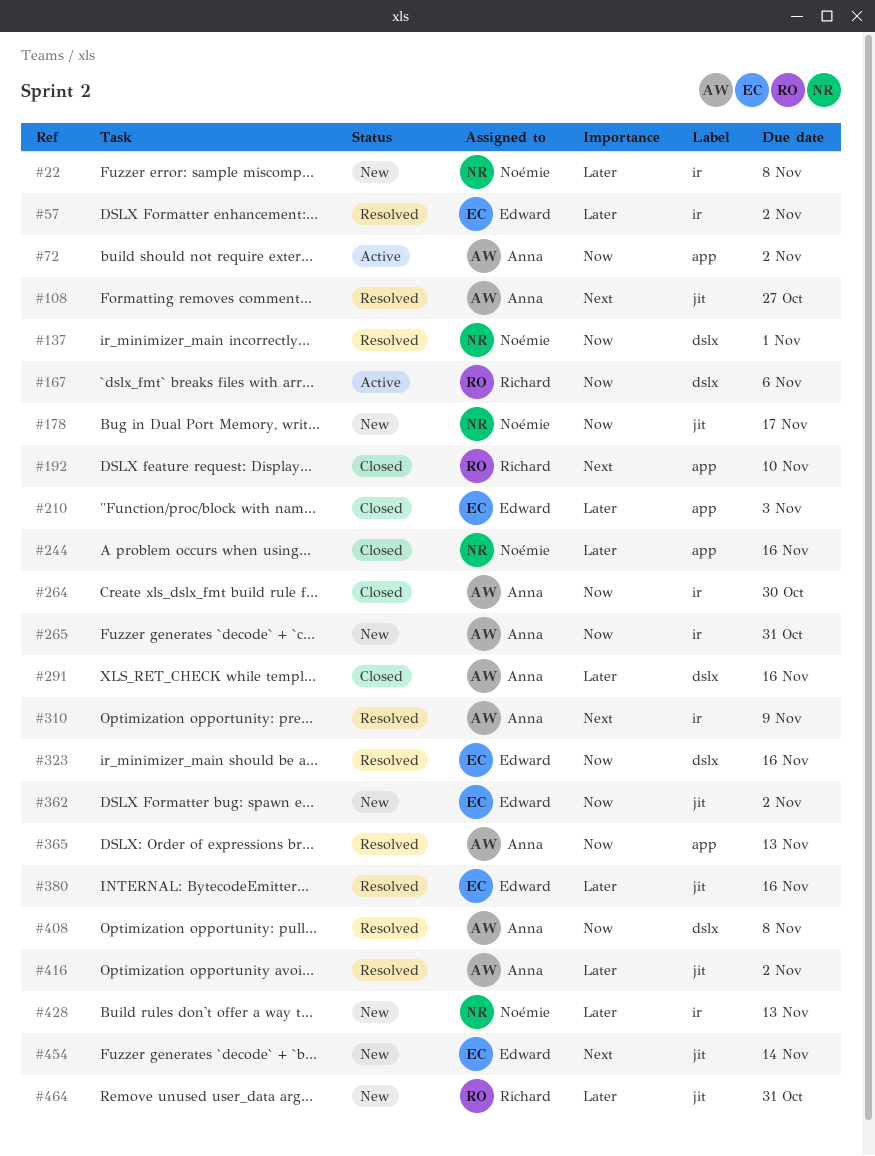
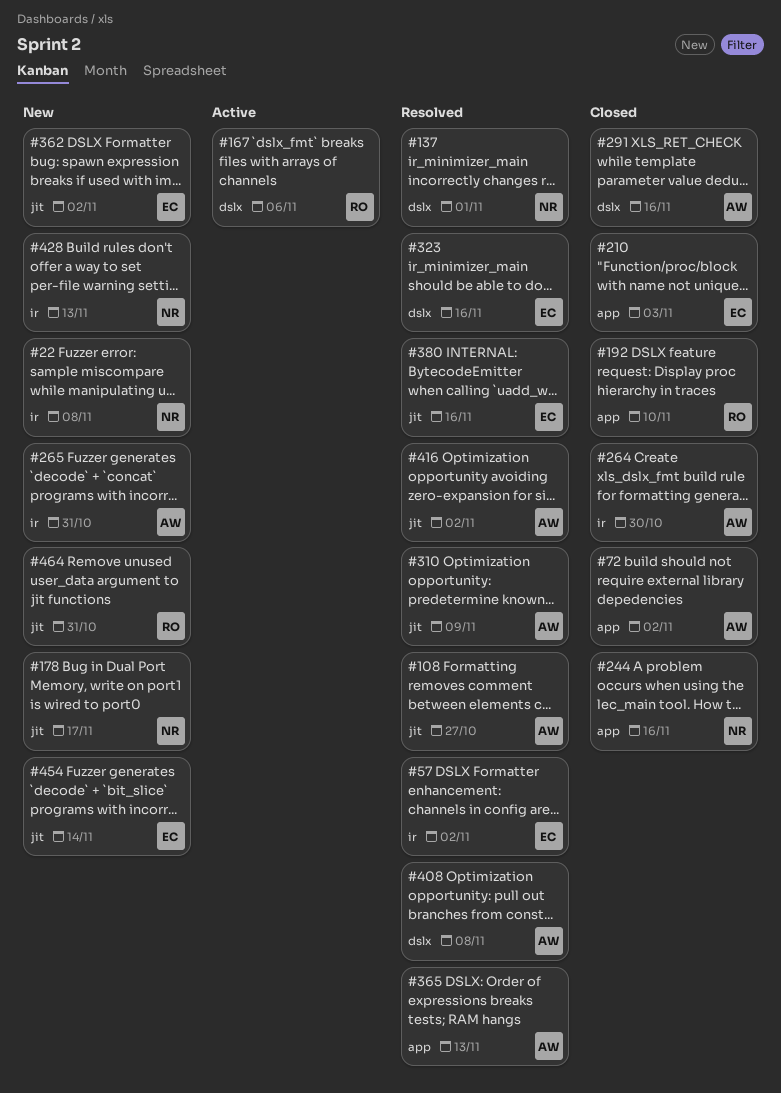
#72, status: Active -> Closed
#310, label: ir -> jit

